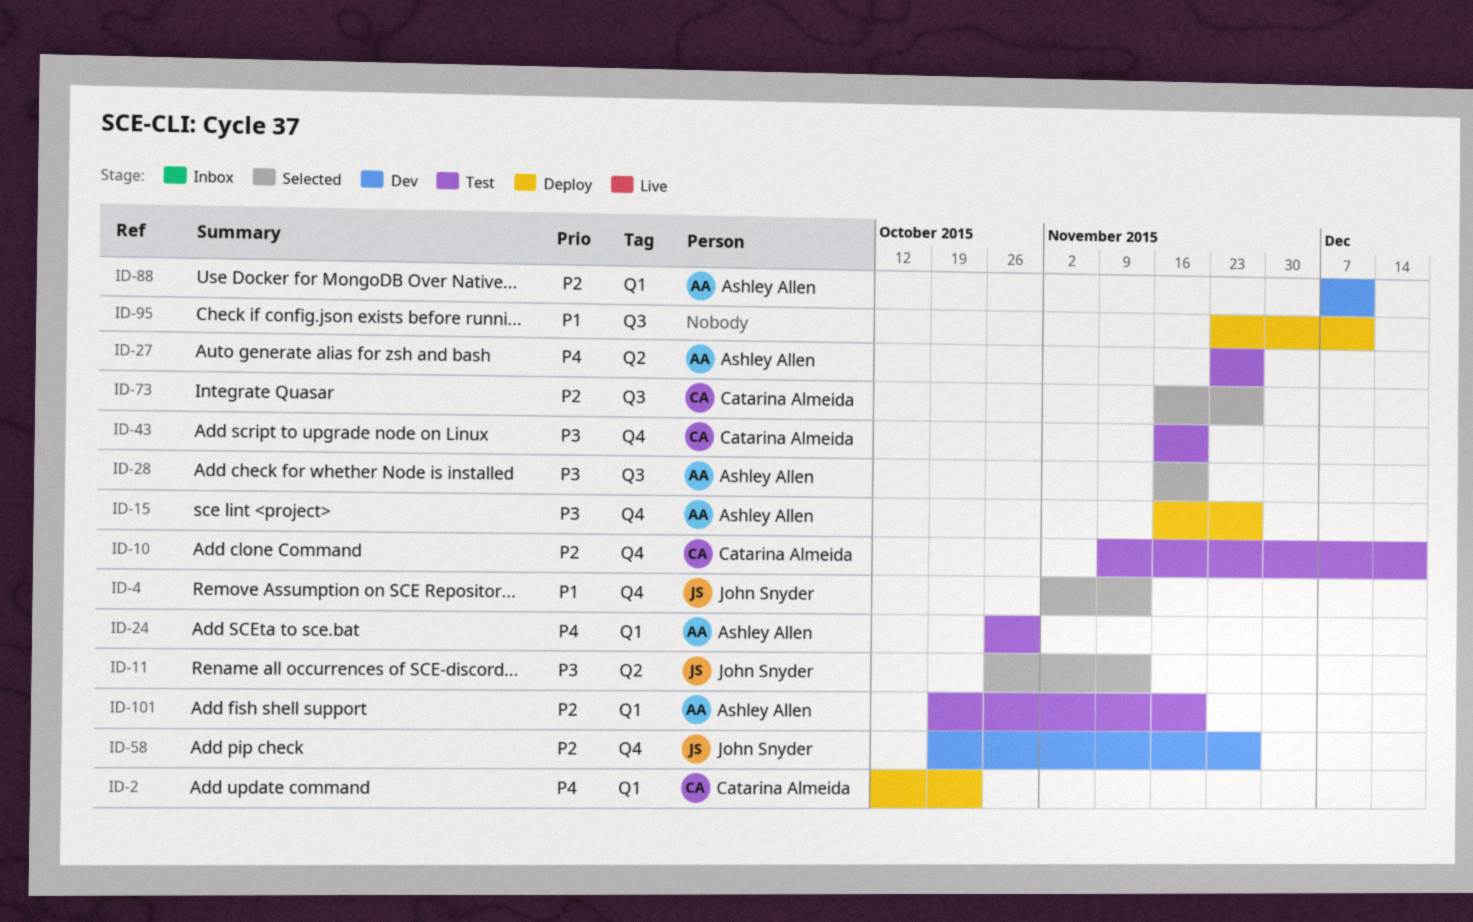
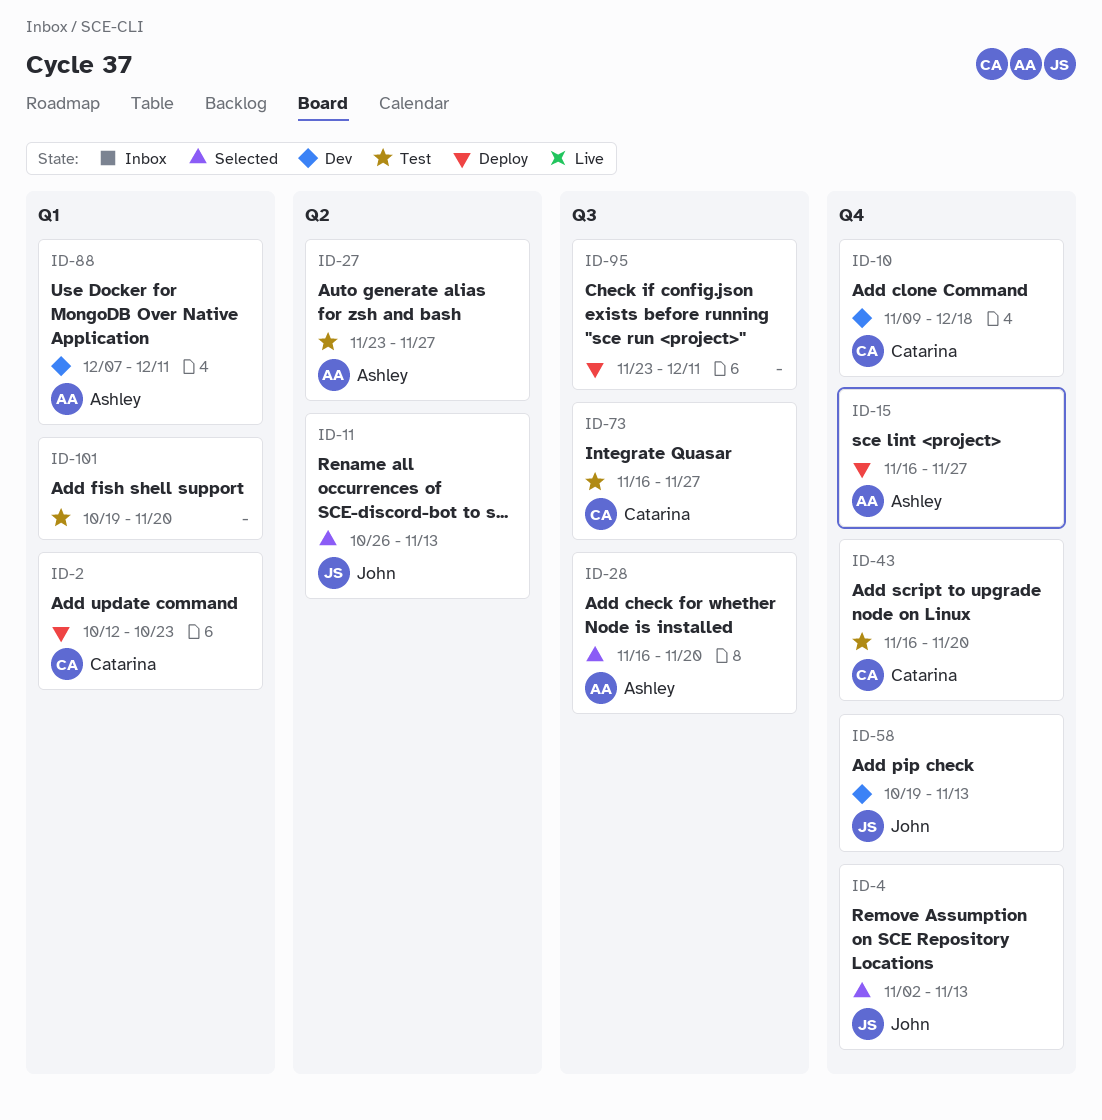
ID-10, status: Test -> Dev
ID-24: present -> none
ID-58, due: Nov 27 -> Nov 13
ID-73, status: Selected -> Test
ID-101, owner: Ashley Allen -> none

